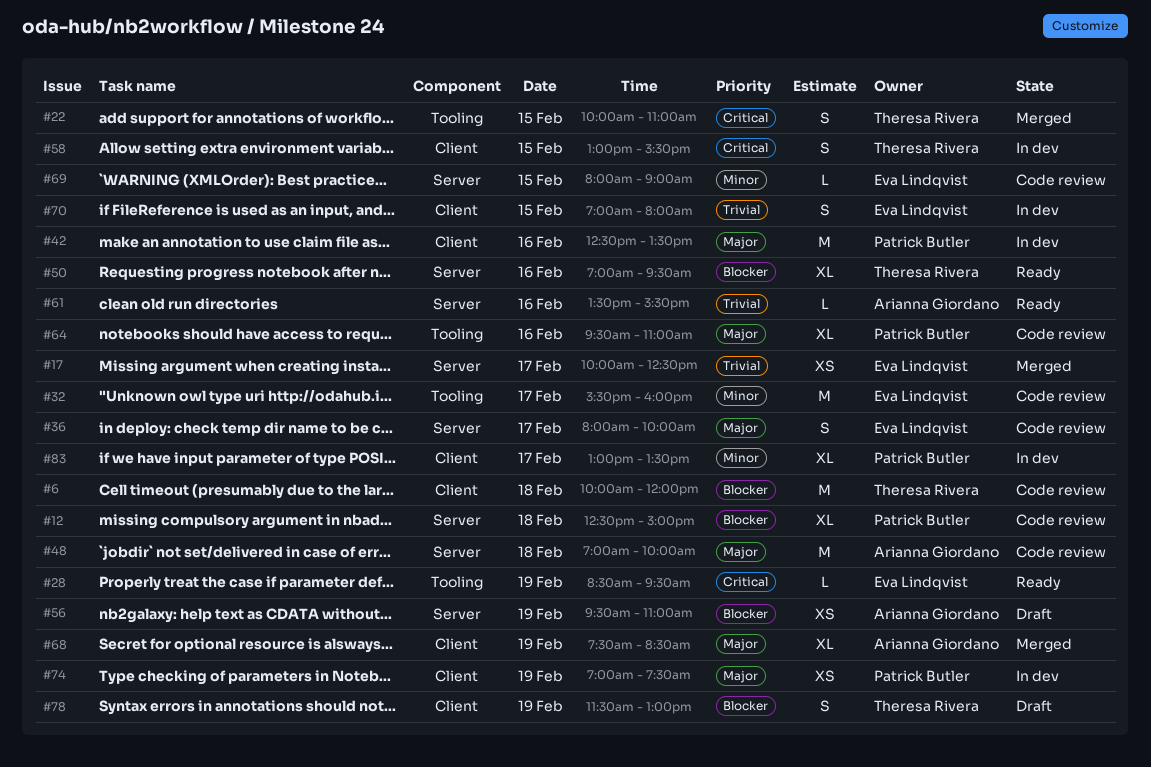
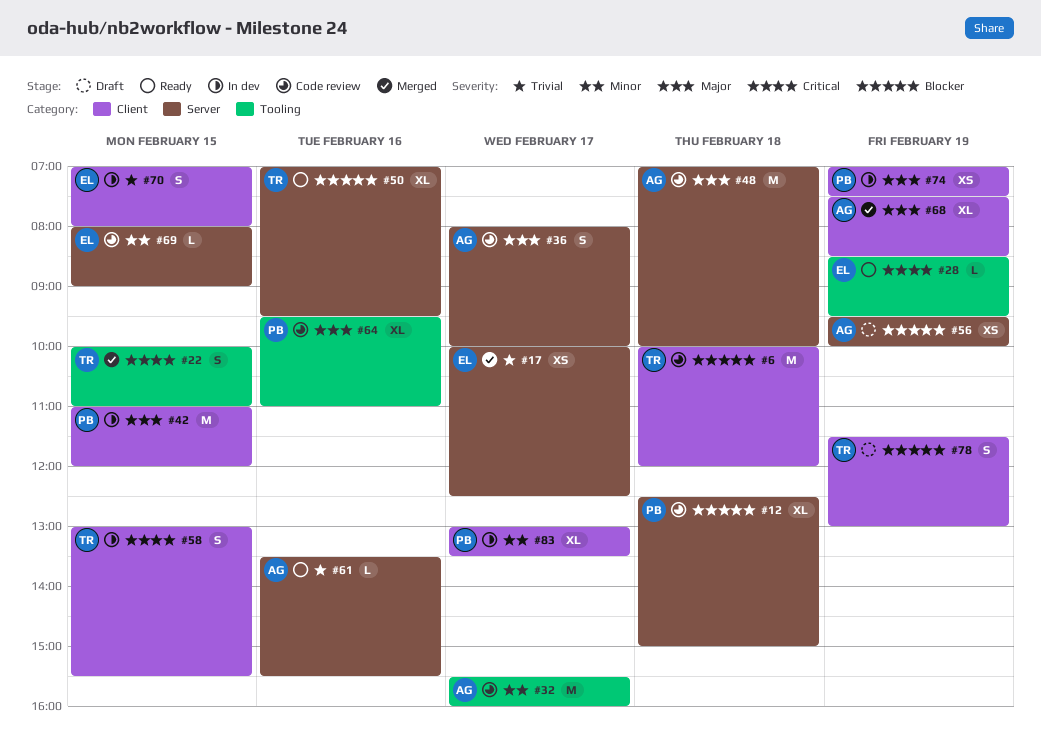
#32, owner: Eva Lindqvist -> Arianna Giordano
#36, owner: Eva Lindqvist -> Arianna Giordano
#42, day: Feb 16 -> Feb 15
#42, begins: 12:30 -> 11:00
#42, ends: 13:30 -> 12:00
#56, ends: 11:00 -> 10:00

